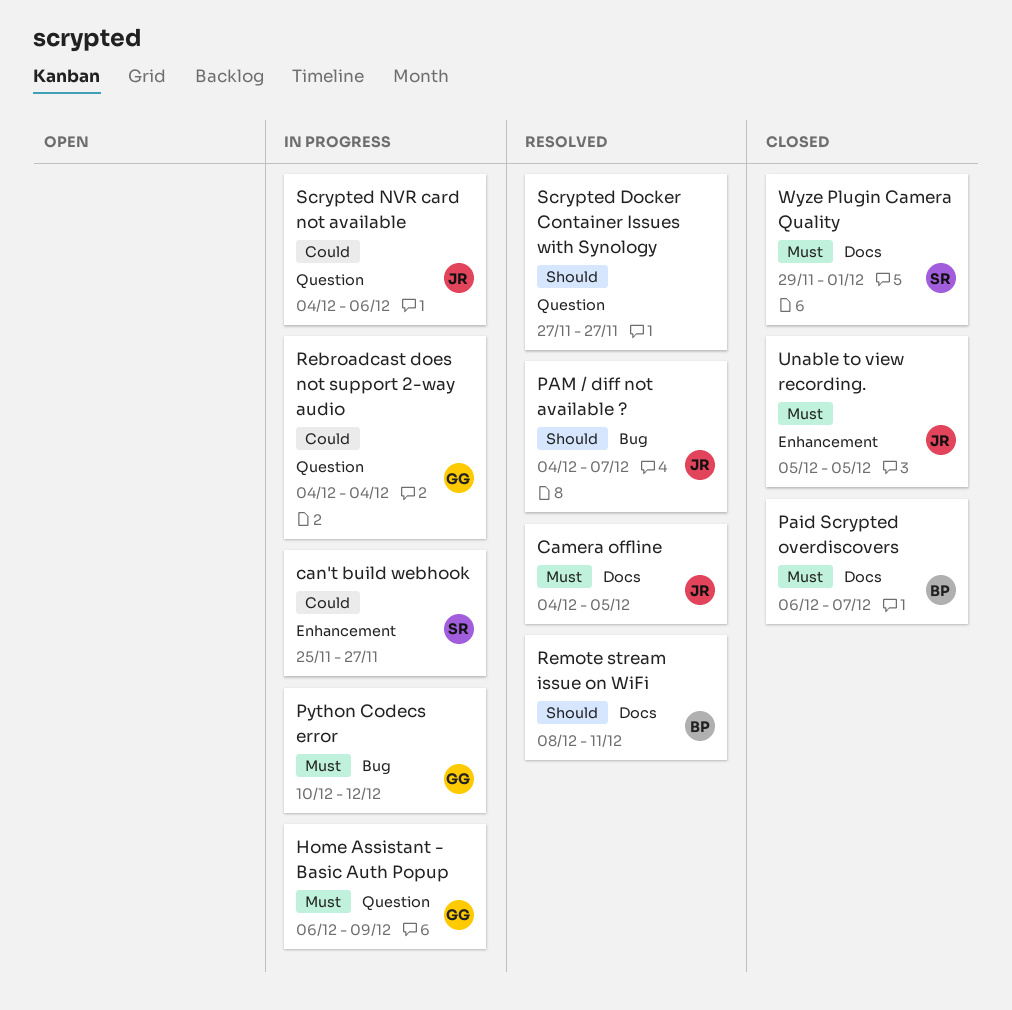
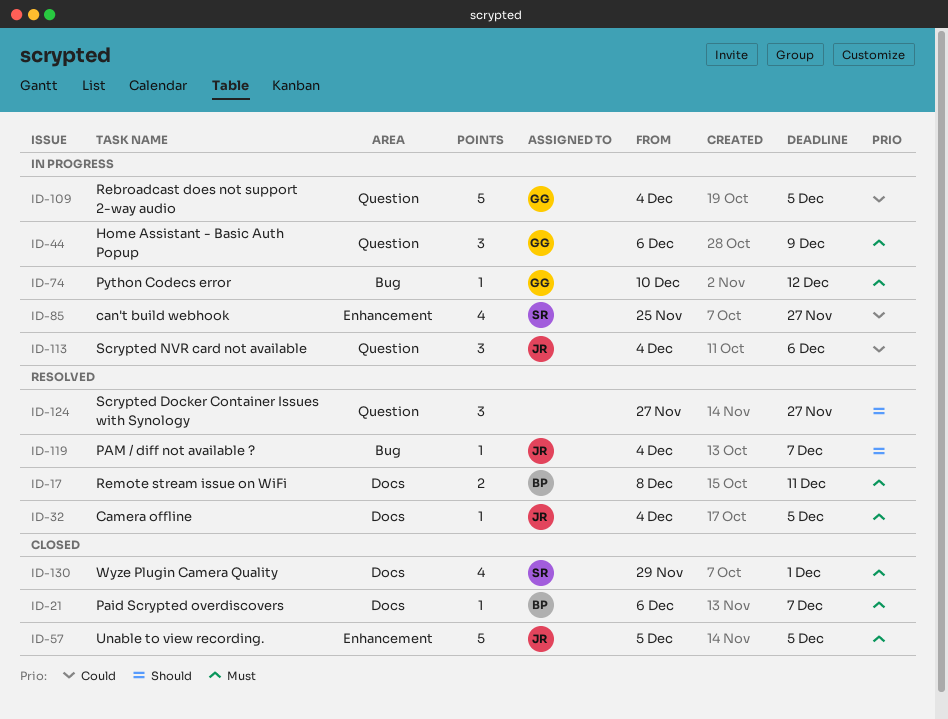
Rebroadcast does not support 2-way audio, due: Dec 4 -> Dec 5
Remote stream issue on WiFi, priority: Should -> Must

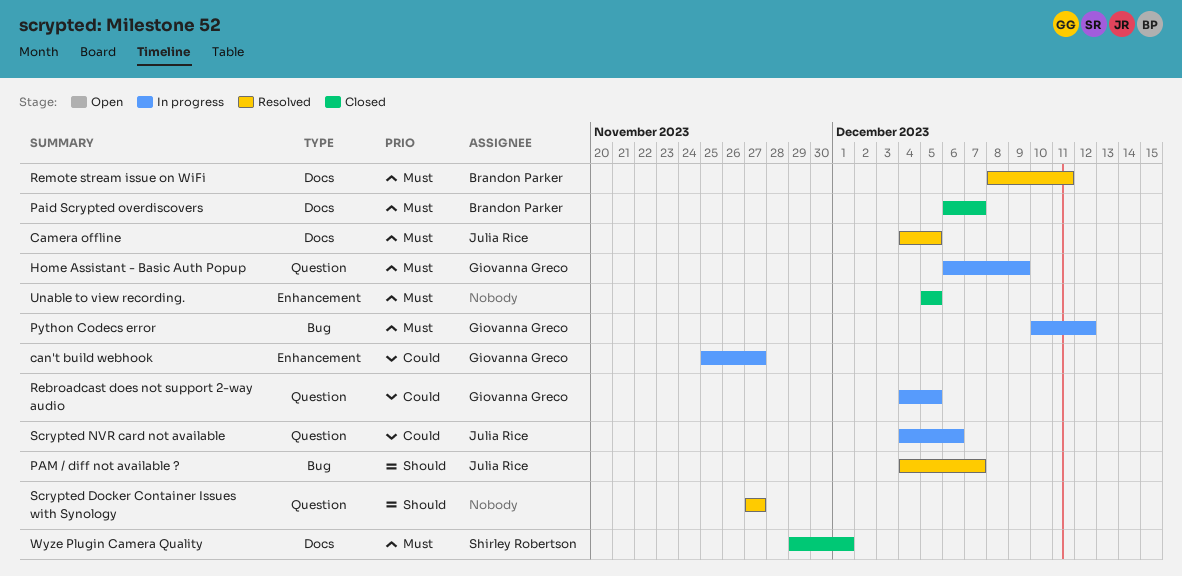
can't build webhook, owner: Shirley Robertson -> Giovanna Greco
Unable to view recording., owner: Julia Rice -> none

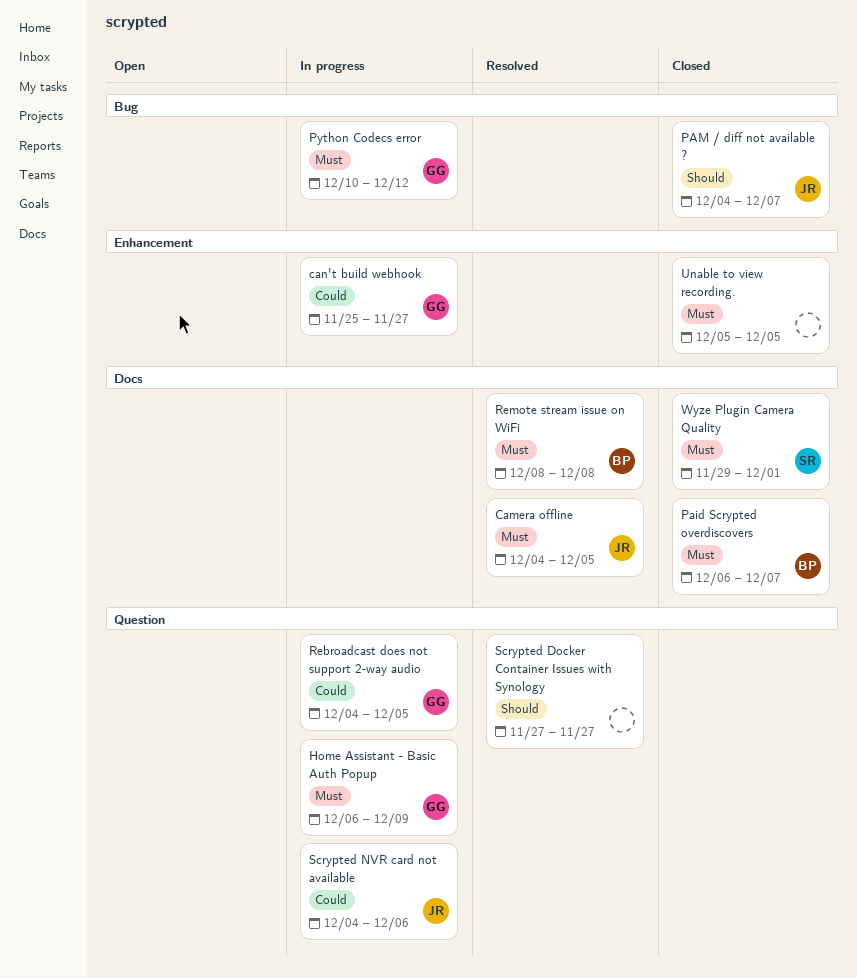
PAM / diff not available ?, status: Resolved -> Closed
Remote stream issue on WiFi, due: Dec 11 -> Dec 8

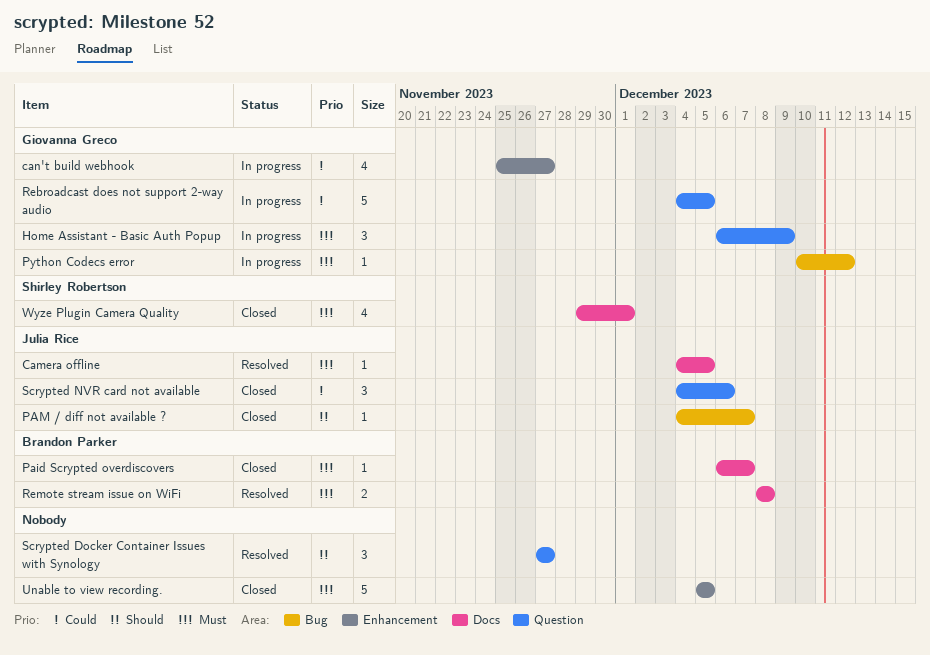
Scrypted NVR card not available, status: In progress -> Closed

